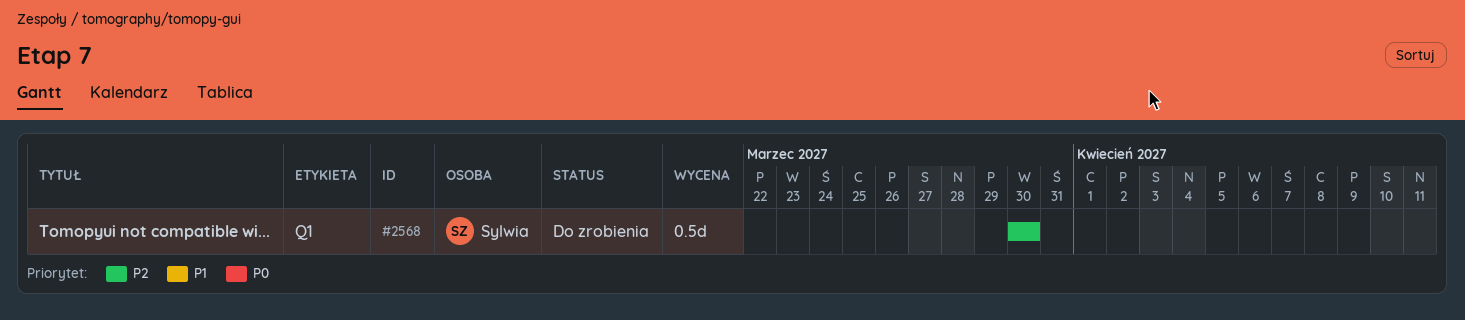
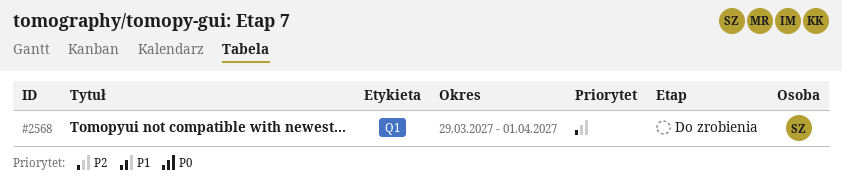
#2568, start: Mar 30 -> Mar 29
#2568, due: Mar 30 -> Apr 1

